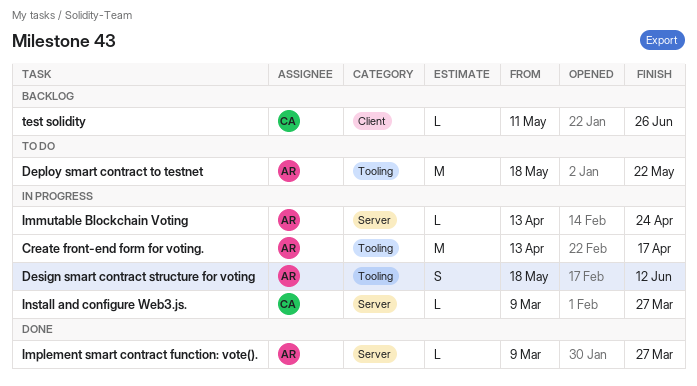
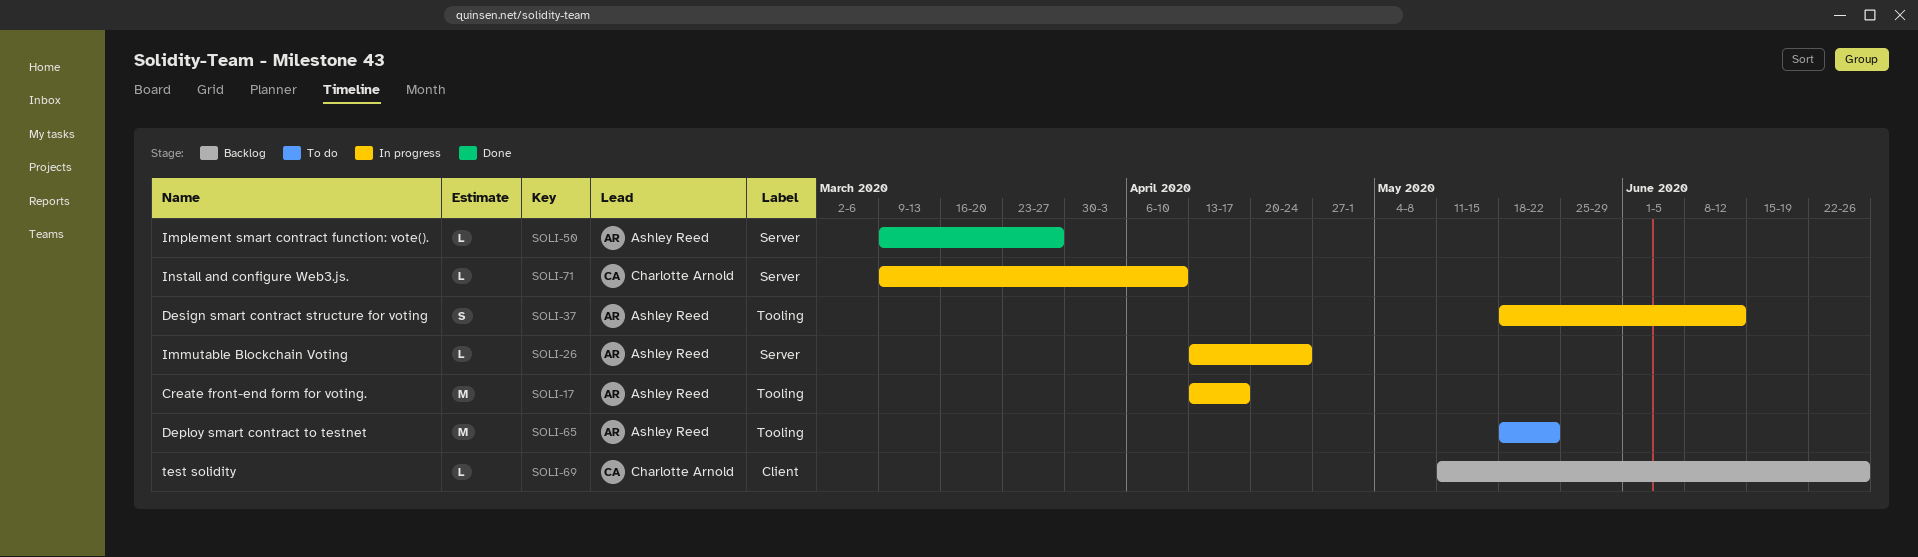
Install and configure Web3.js., due: Mar 27 -> Apr 10

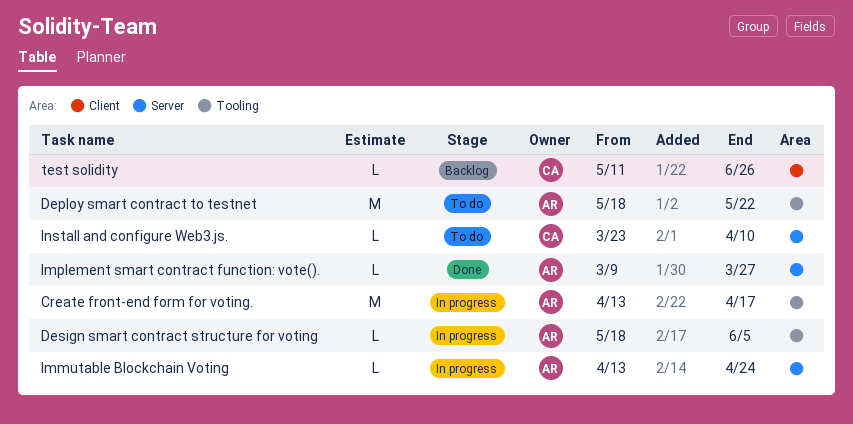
Design smart contract structure for voting, estimate: S -> L
Design smart contract structure for voting, due: Jun 12 -> Jun 5
Install and configure Web3.js., status: In progress -> To do
Install and configure Web3.js., start: Mar 9 -> Mar 23

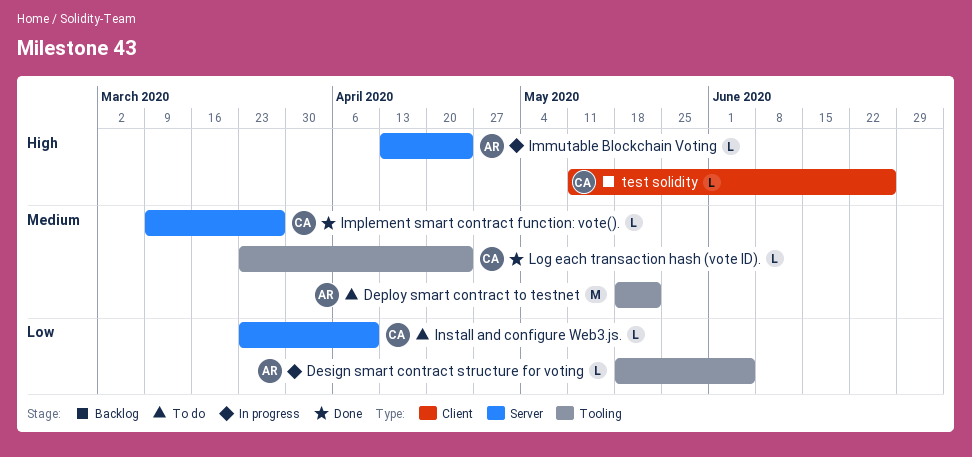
Create front-end form for voting.: present -> none
Implement smart contract function: vote()., owner: AR -> CA
Log each transaction hash (vote ID).: none -> present

